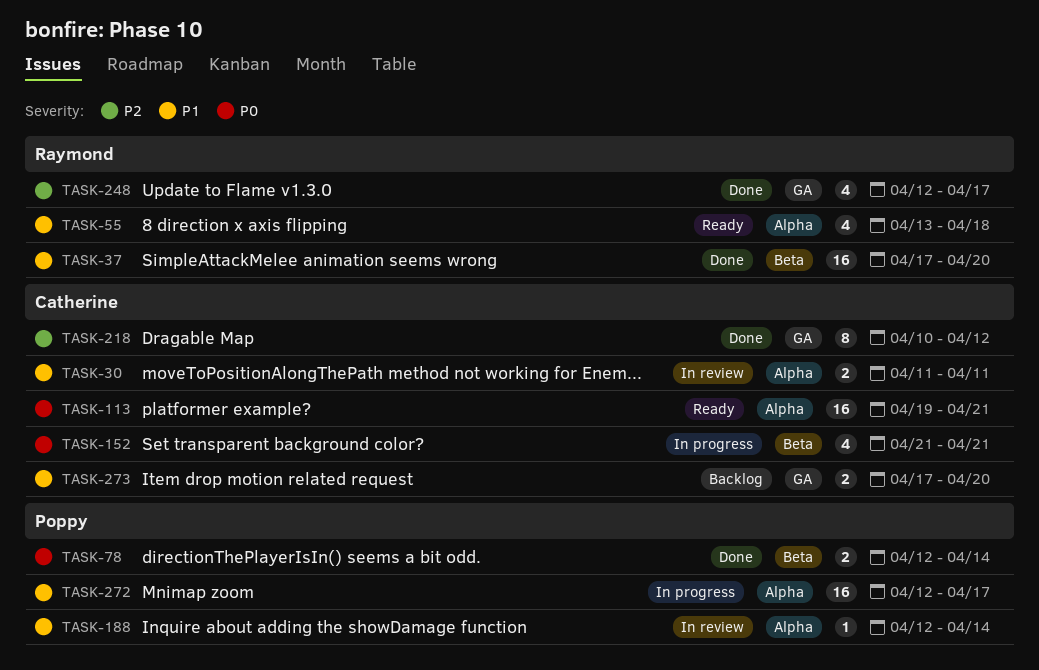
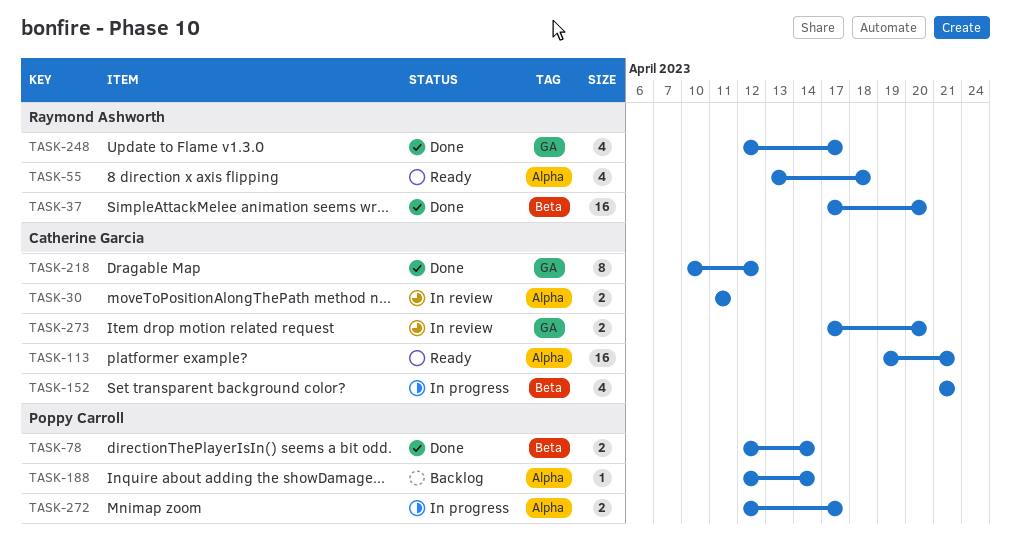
TASK-188, status: In review -> Backlog
TASK-272, estimate: 16 -> 2
TASK-273, status: Backlog -> In review

